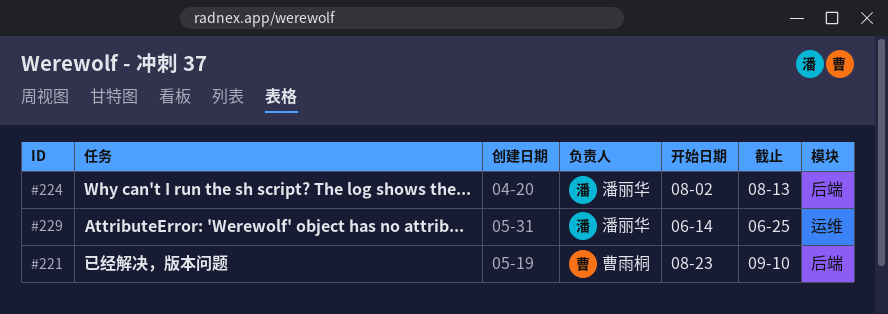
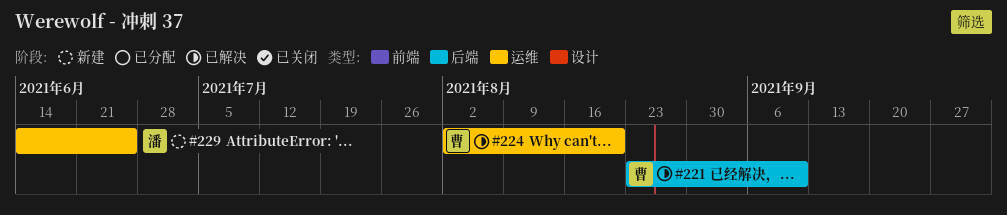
#224, owner: 潘丽华 -> 曹雨桐
#224, label: 后端 -> 运维
#224, due: Aug 13 -> Aug 20

